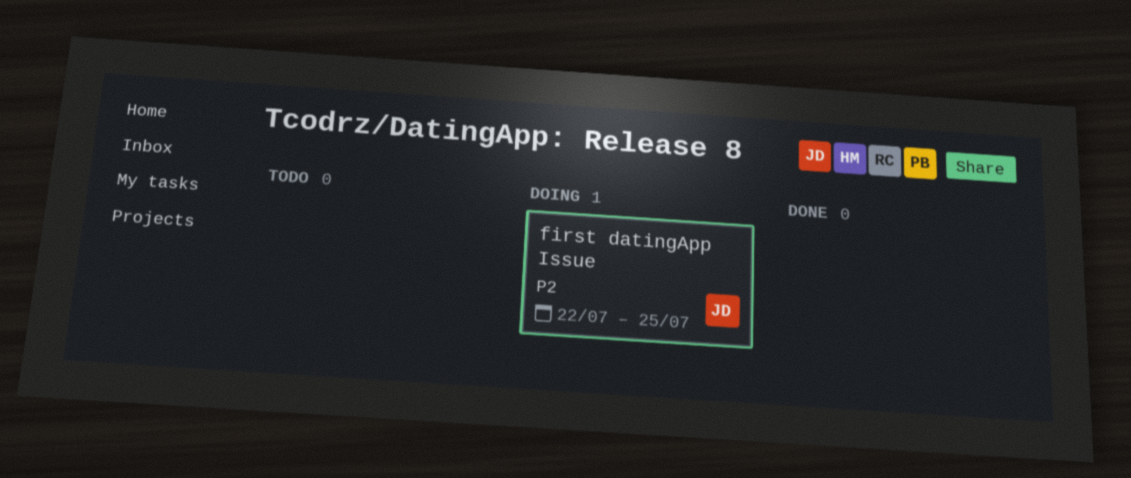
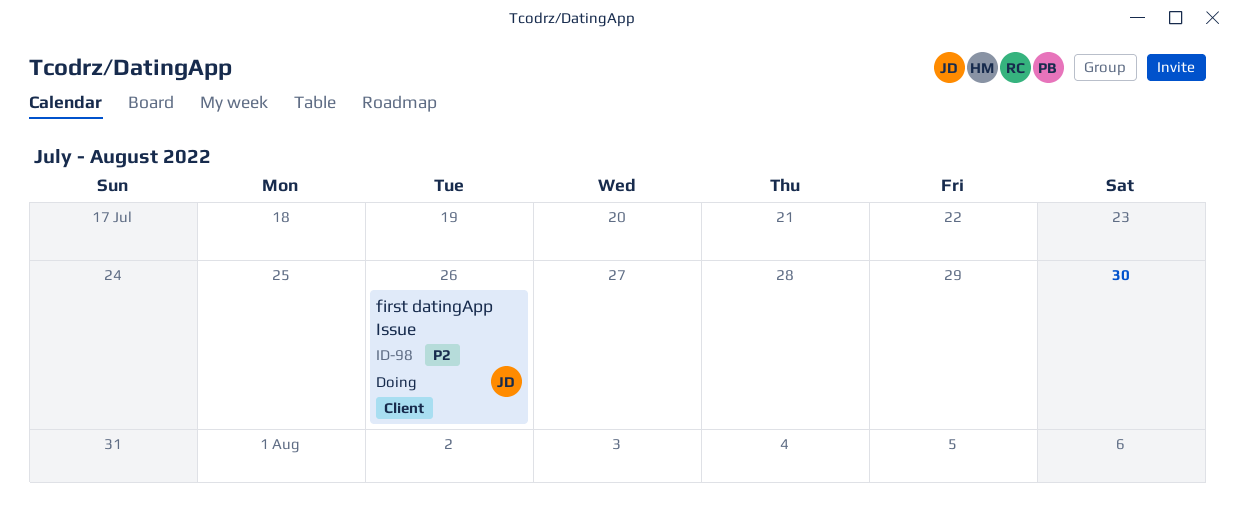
first datingApp Issue, due: Jul 25 -> Jul 26

